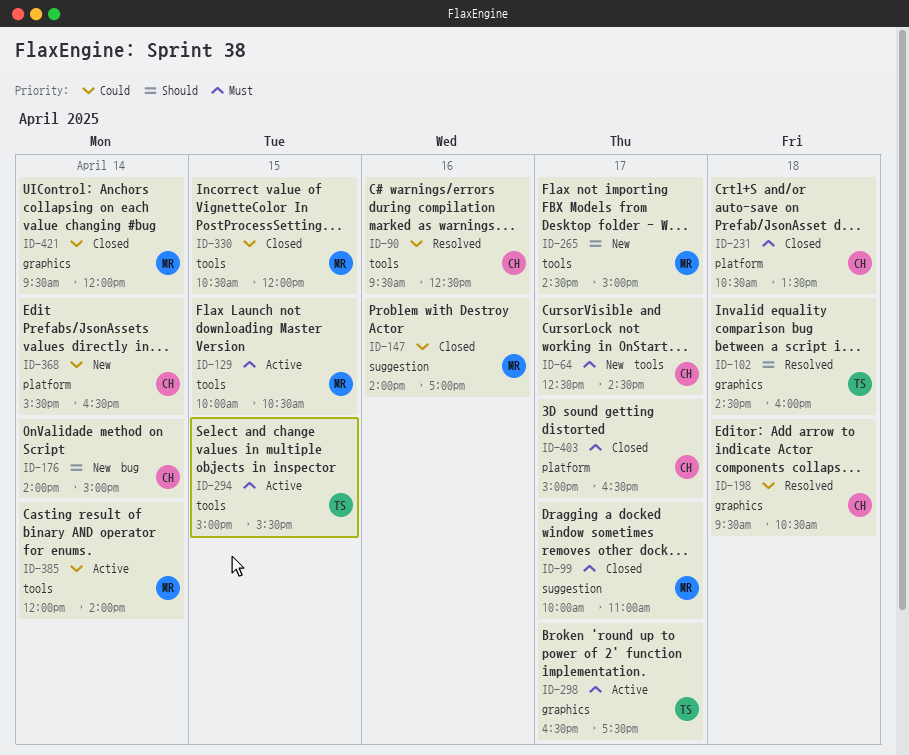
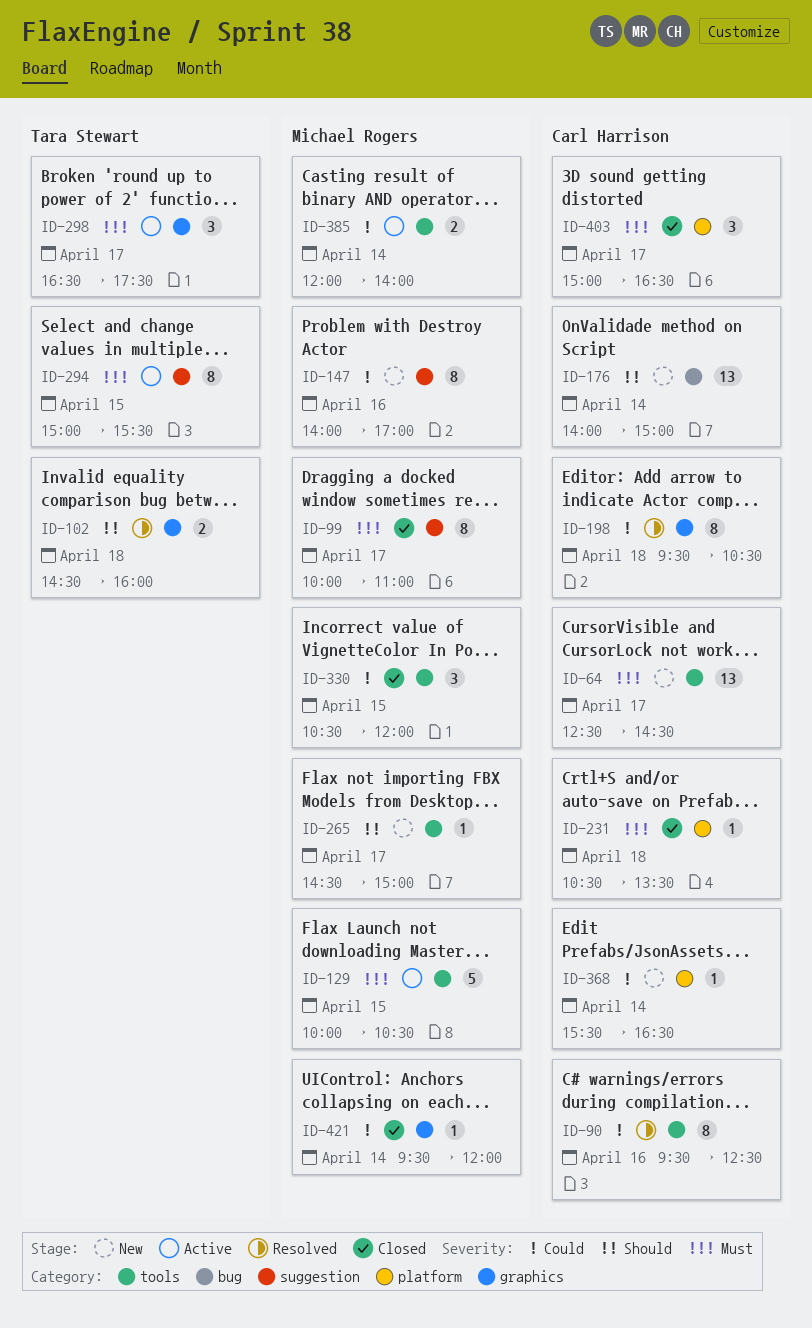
ID-147, status: Closed -> New
ID-294, label: tools -> suggestion

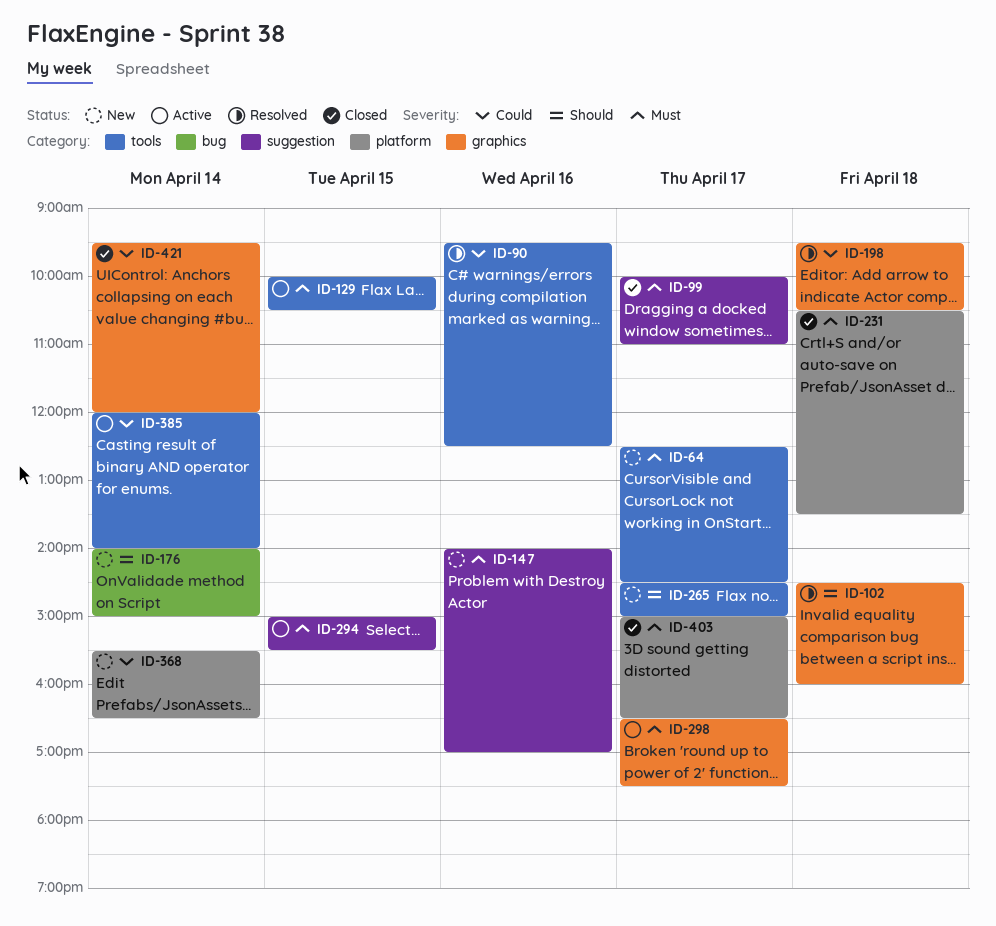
ID-147, priority: Could -> Must
ID-330: present -> none

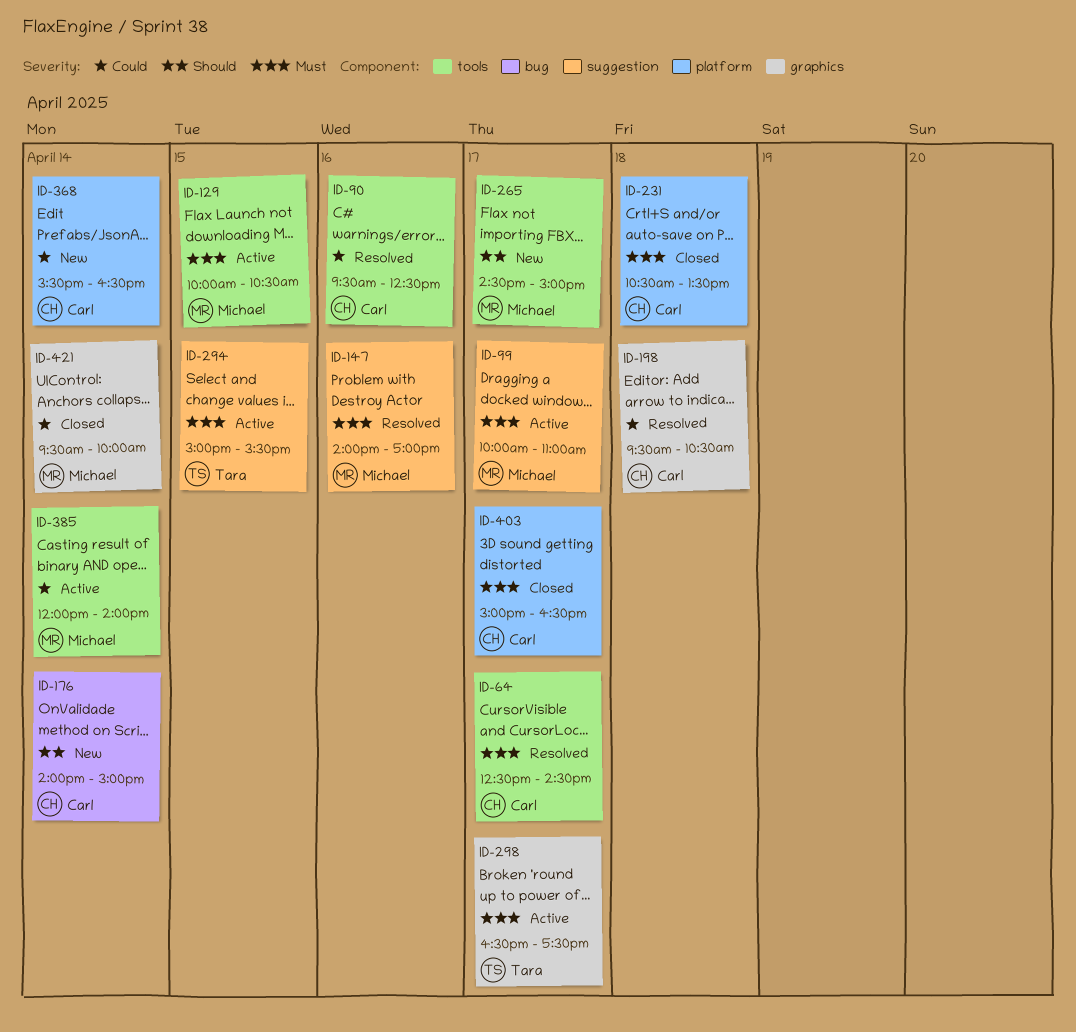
ID-64, status: New -> Resolved
ID-99, status: Closed -> Active
ID-102: present -> none
ID-147, status: New -> Resolved
ID-421, ends: 12:00 -> 10:00

